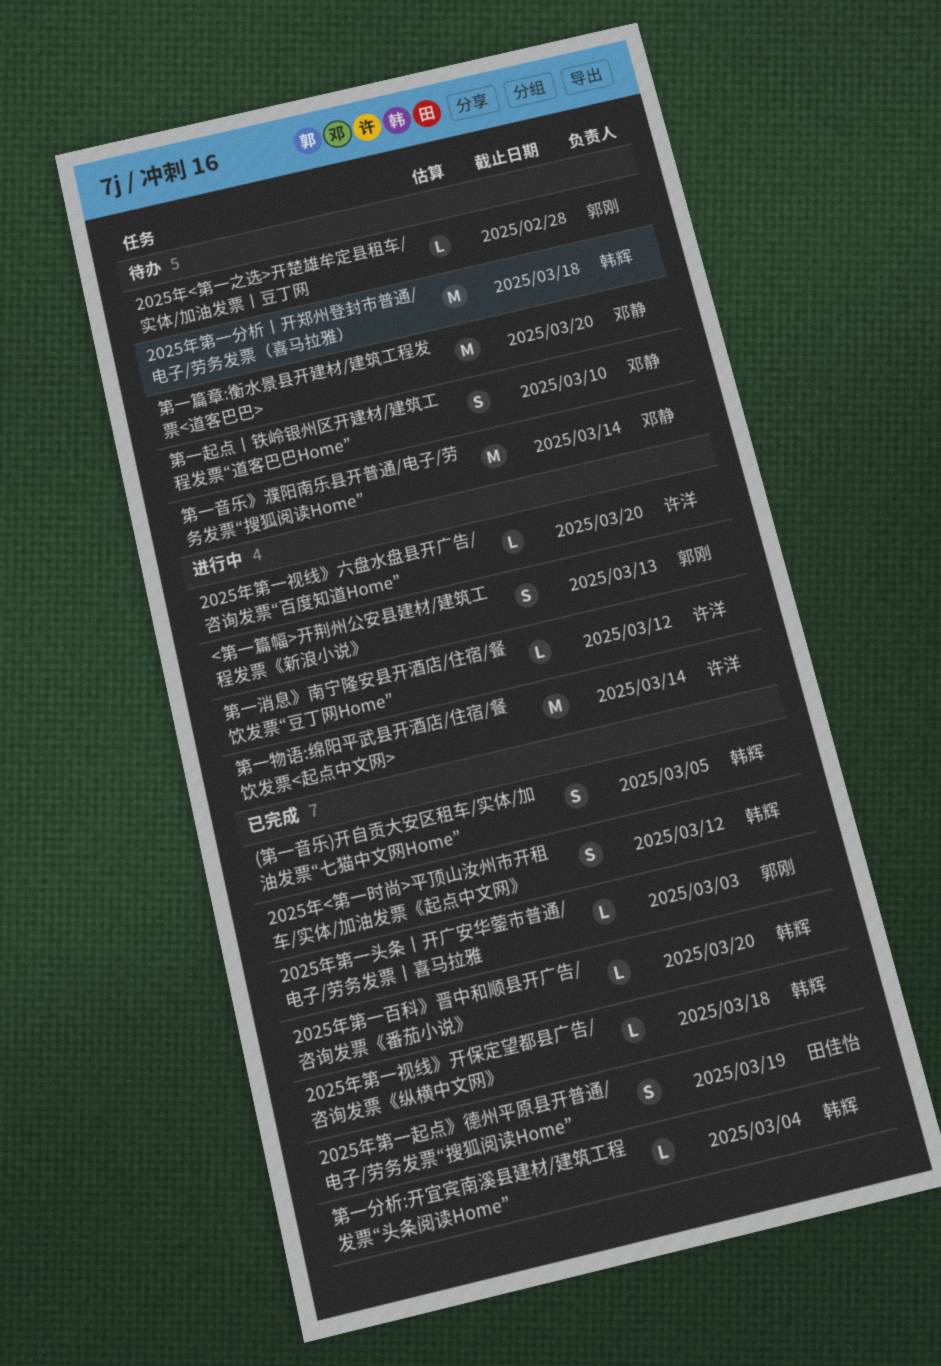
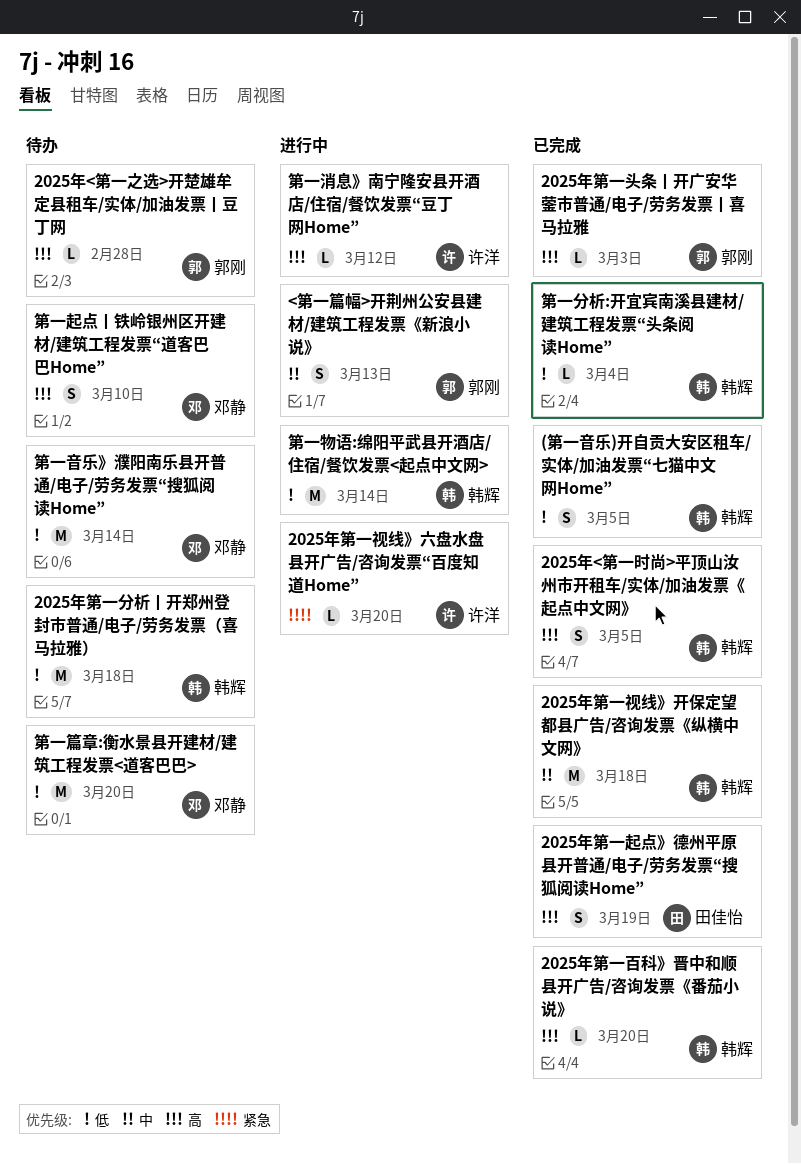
2025年<第一时尚>平顶山汝州市开租车/实体/加油发票《起点中文网》, due: Mar 12 -> Mar 5
2025年第一视线》开保定望都县广告/咨询发票《纵横中文网》, estimate: L -> M
第一物语:绵阳平武县开酒店/住宿/餐饮发票<起点中文网>, owner: 许洋 -> 韩辉

